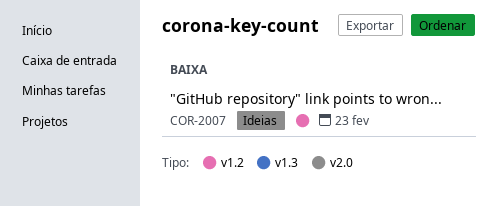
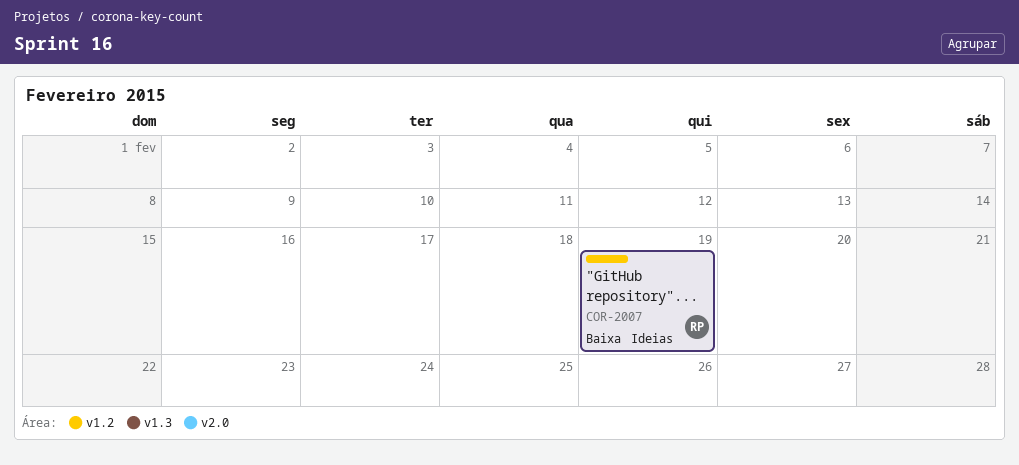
COR-2007, due: Feb 23 -> Feb 19

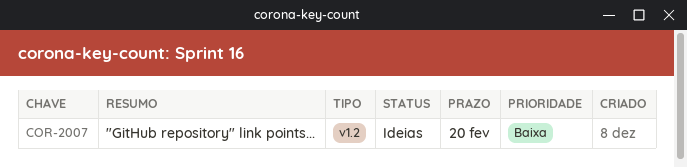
COR-2007, due: Feb 19 -> Feb 20

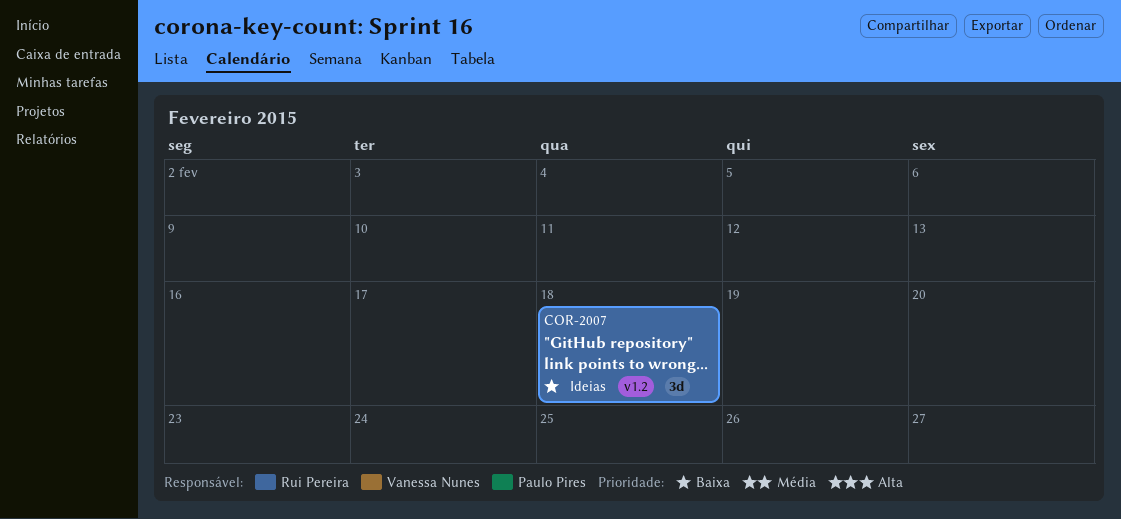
COR-2007, due: Feb 20 -> Feb 18

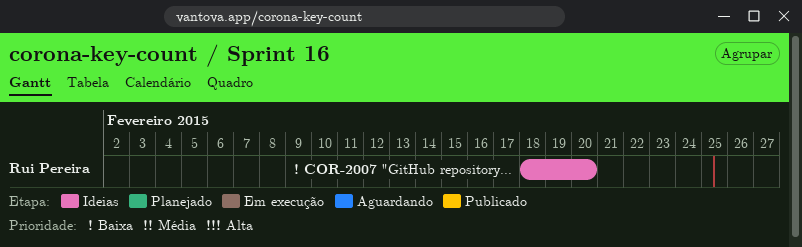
COR-2007, due: Feb 18 -> Feb 20

